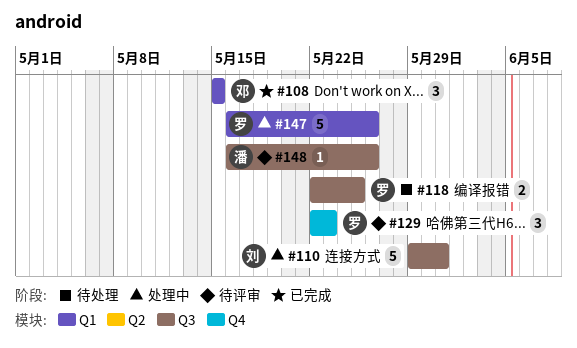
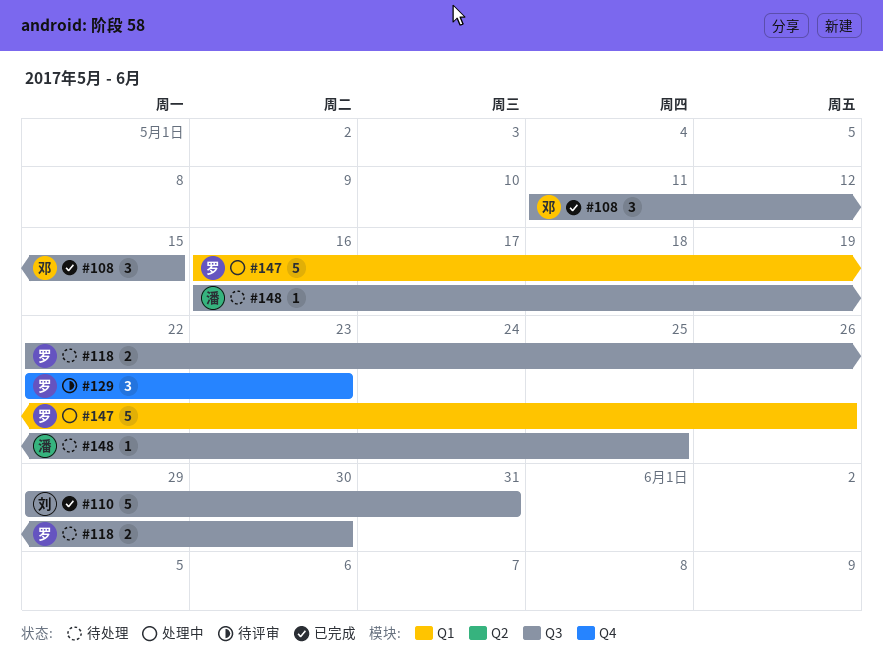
#108, label: Q1 -> Q3
#108, start: May 15 -> May 11
#110, status: 处理中 -> 已完成
#118, due: May 25 -> May 30
#148, status: 待评审 -> 待处理
#148, due: May 26 -> May 25

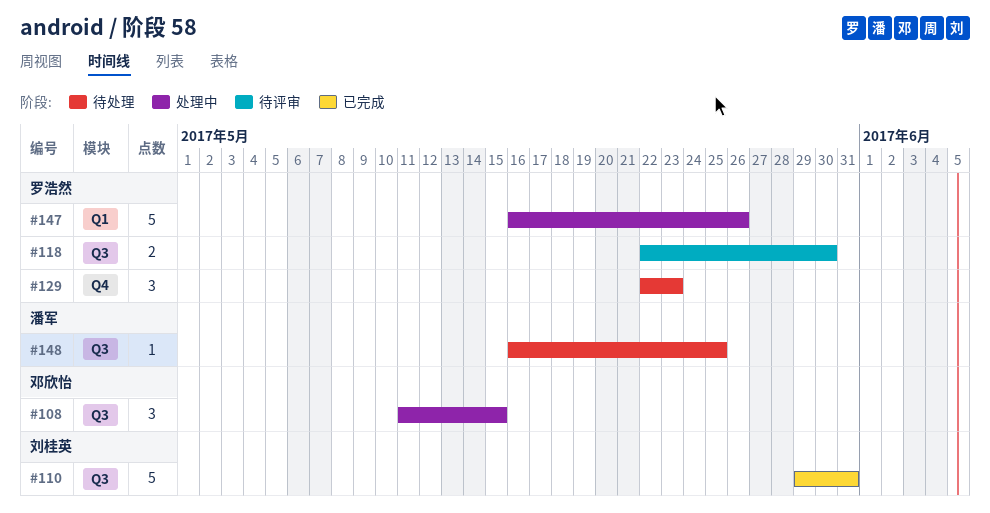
#108, status: 已完成 -> 处理中
#118, status: 待处理 -> 待评审
#129, status: 待评审 -> 待处理

